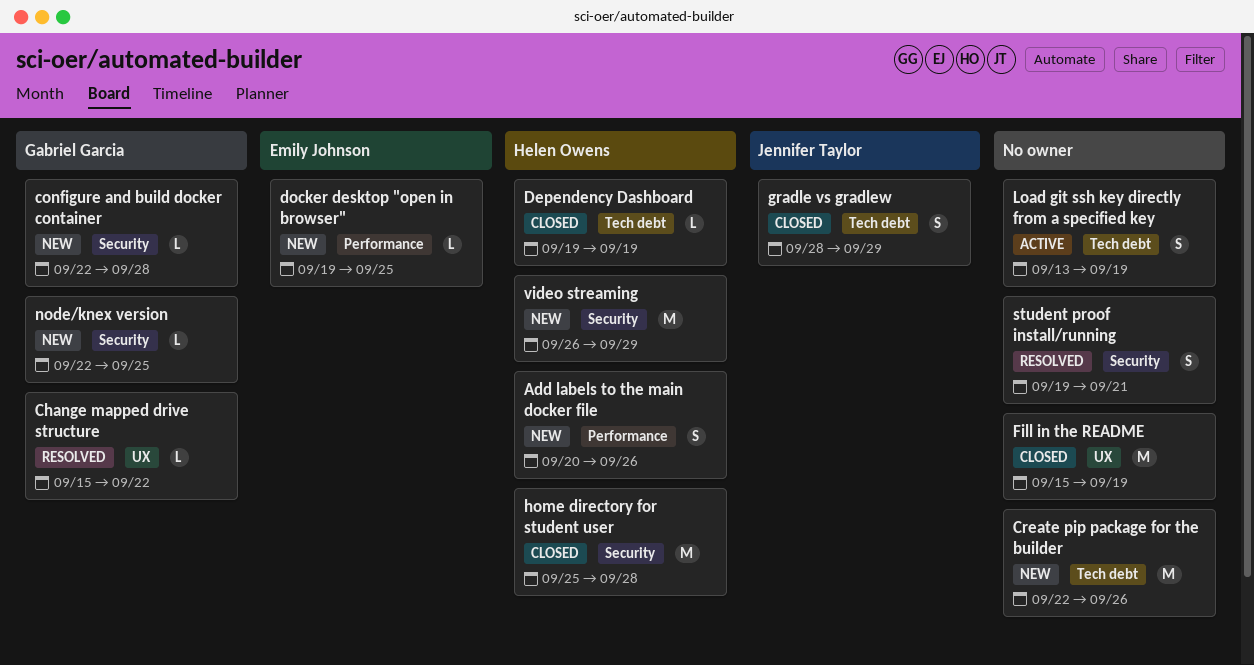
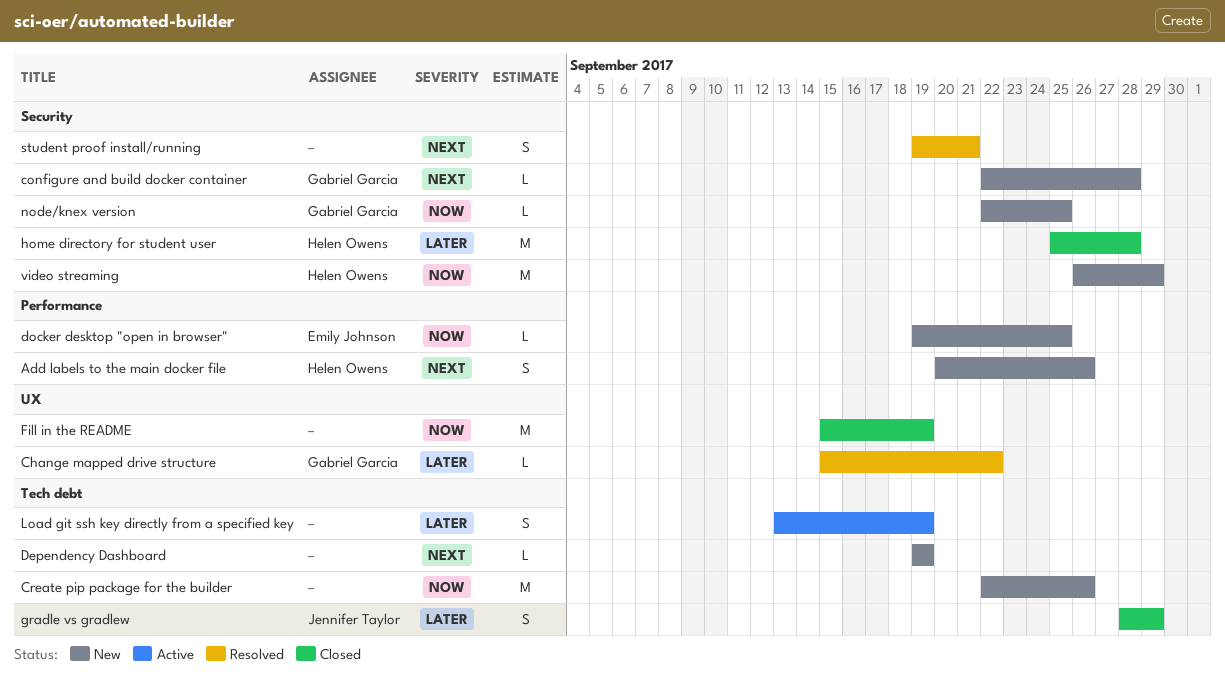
Dependency Dashboard, status: Closed -> New
Dependency Dashboard, owner: Helen Owens -> none

